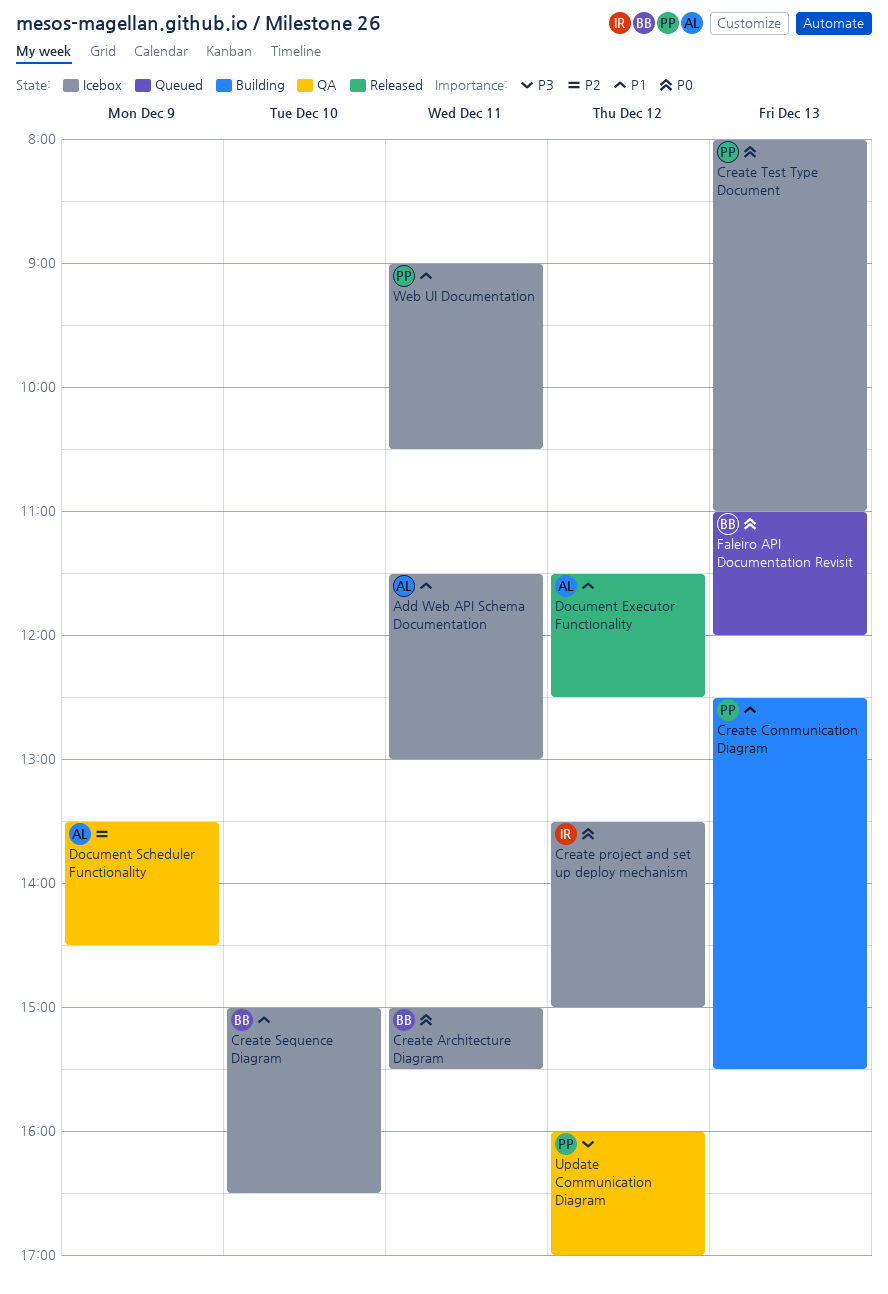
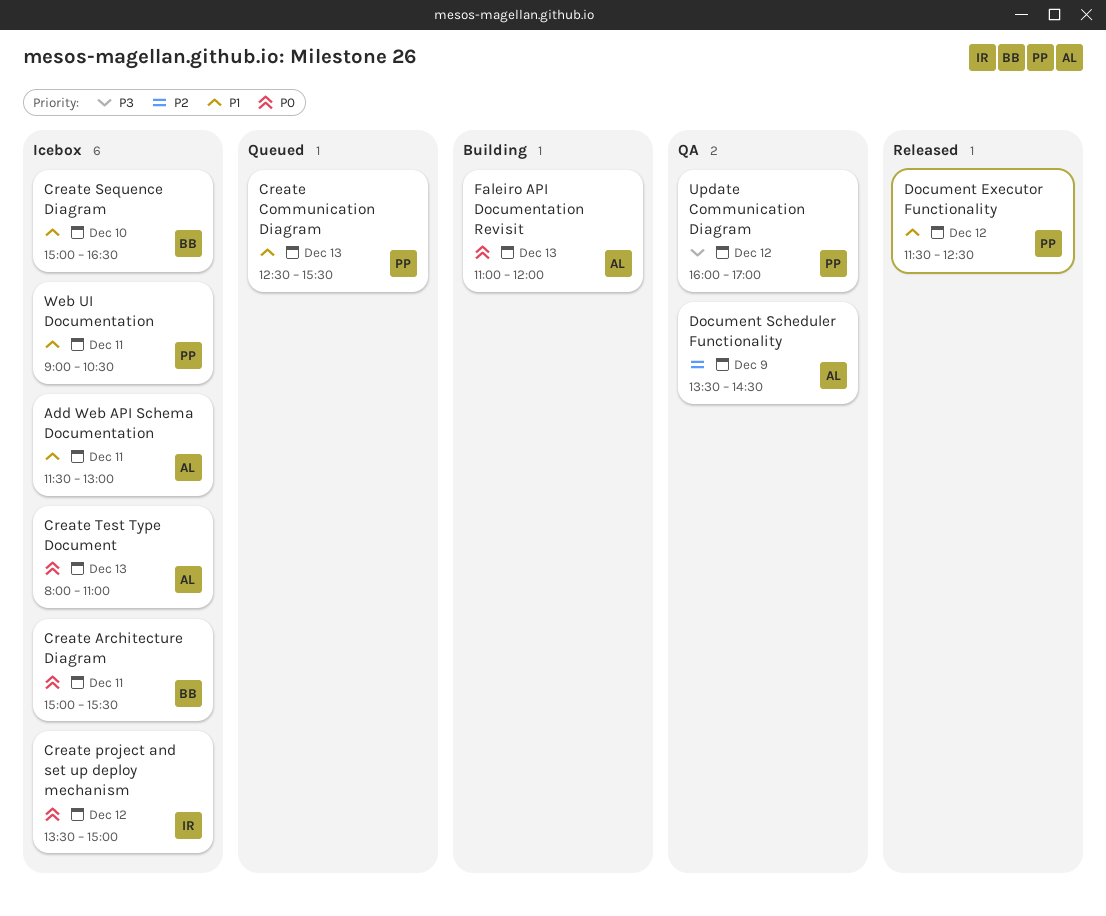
Create Communication Diagram, status: Building -> Queued
Create Test Type Document, owner: PP -> AL
Document Executor Functionality, owner: AL -> PP
Faleiro API Documentation Revisit, status: Queued -> Building
Faleiro API Documentation Revisit, owner: BB -> AL

